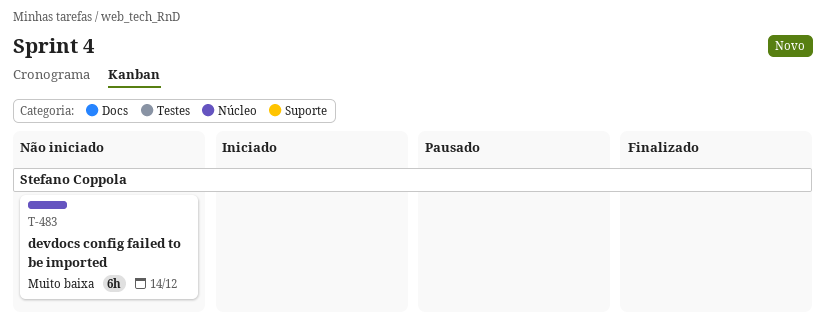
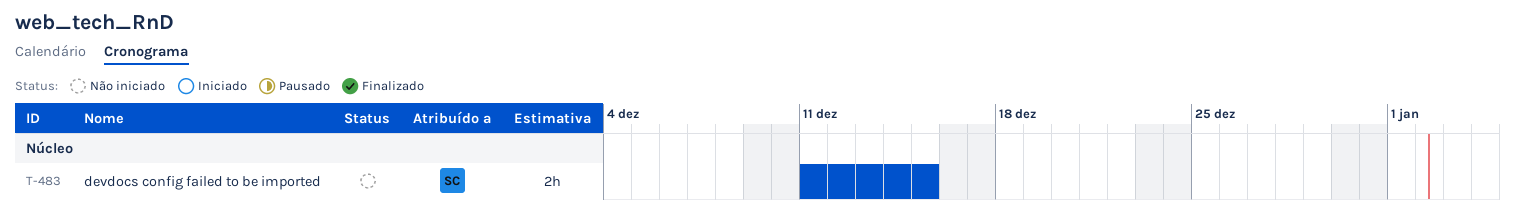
T-483, estimate: 6h -> 2h
T-483, due: Dec 14 -> Dec 15

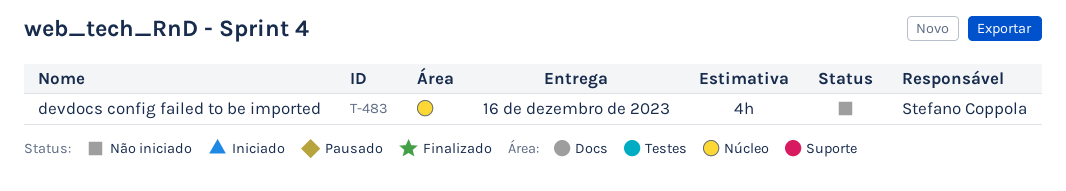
T-483, estimate: 2h -> 4h
T-483, due: Dec 15 -> Dec 16

